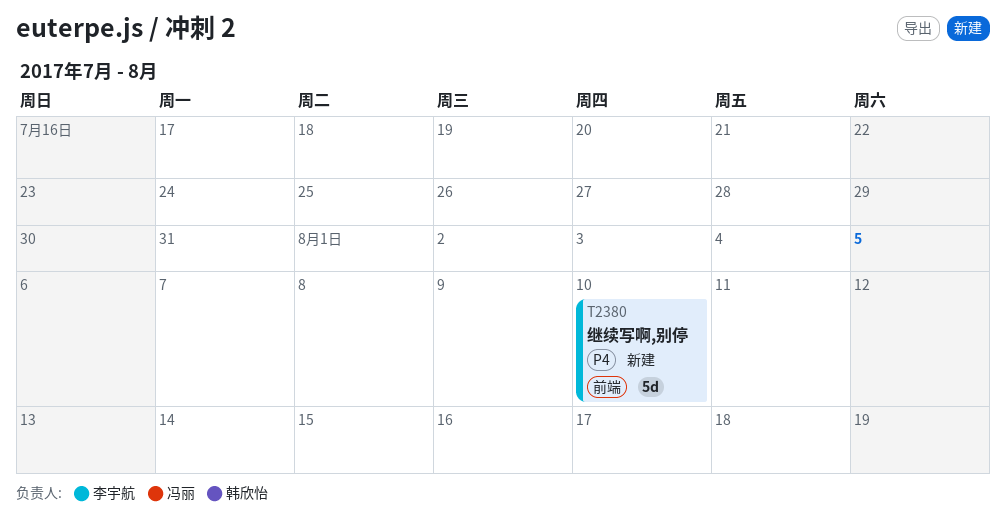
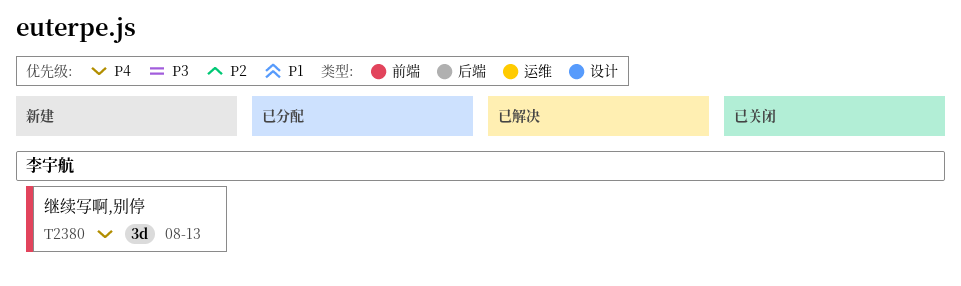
T2380, estimate: 5d -> 3d
T2380, due: Aug 10 -> Aug 13

